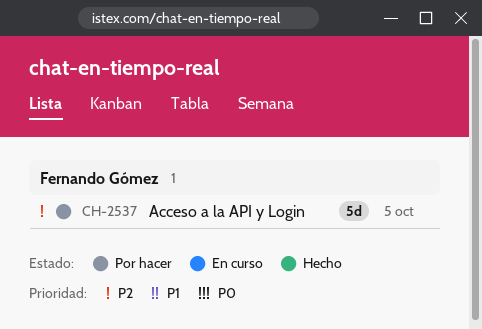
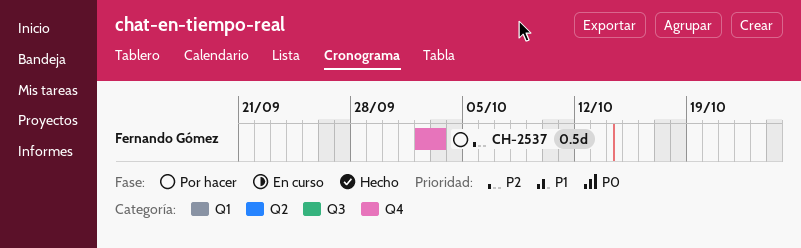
CH-2537, estimate: 5d -> 0.5d
CH-2537, due: Oct 5 -> Oct 3

